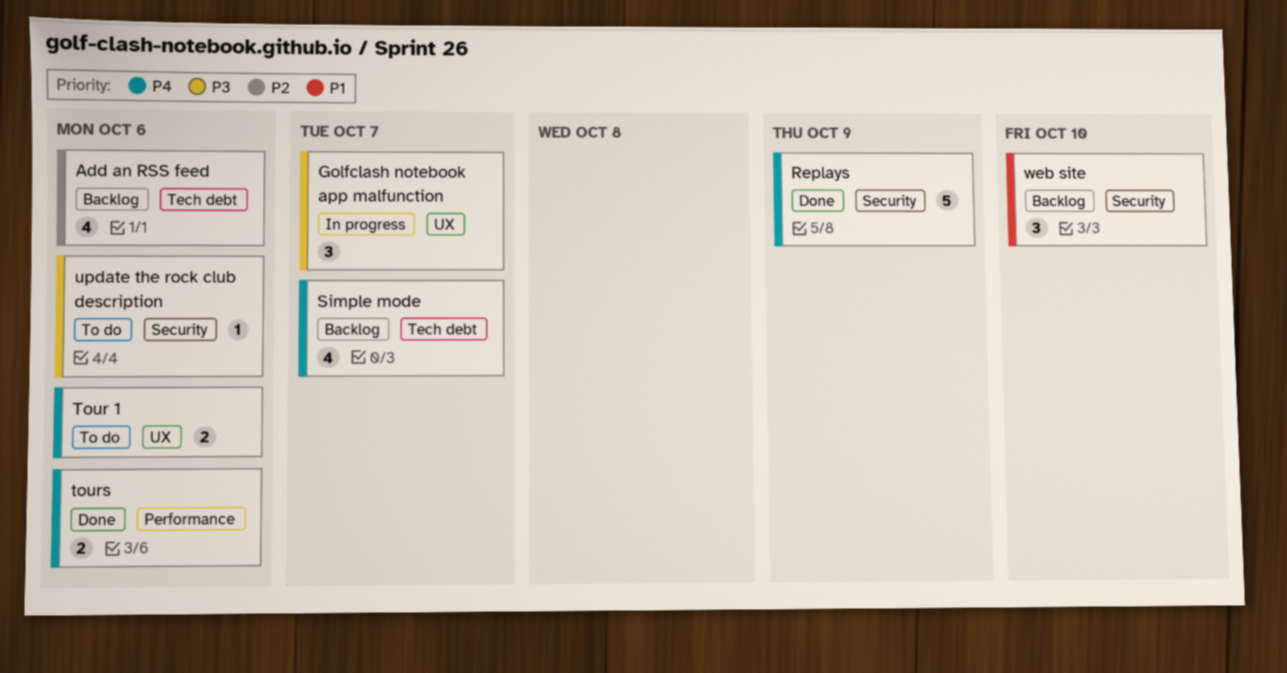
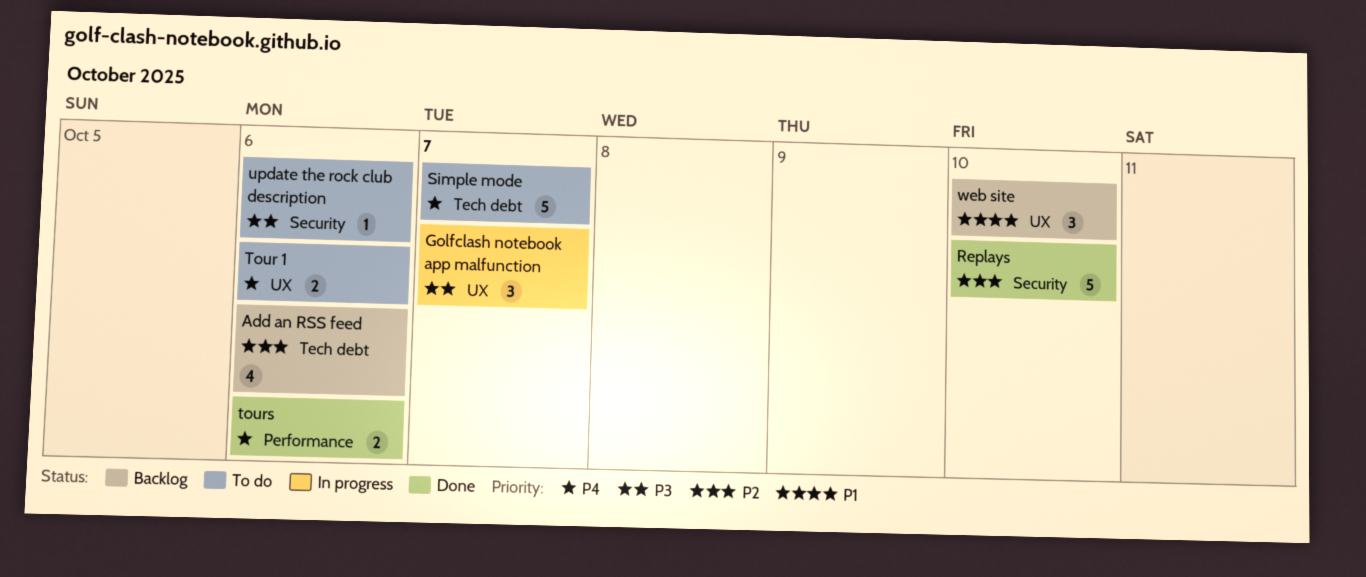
Replays, priority: P4 -> P2
Replays, due: Oct 9 -> Oct 10
Simple mode, status: Backlog -> To do
Simple mode, estimate: 4 -> 5
web site, label: Security -> UX

